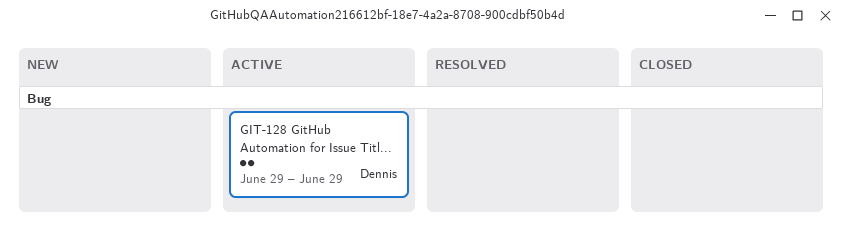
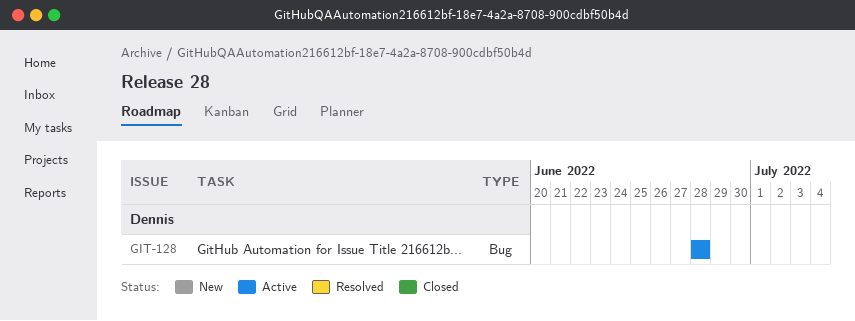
GIT-128, start: Jun 29 -> Jun 28
GIT-128, due: Jun 29 -> Jun 28

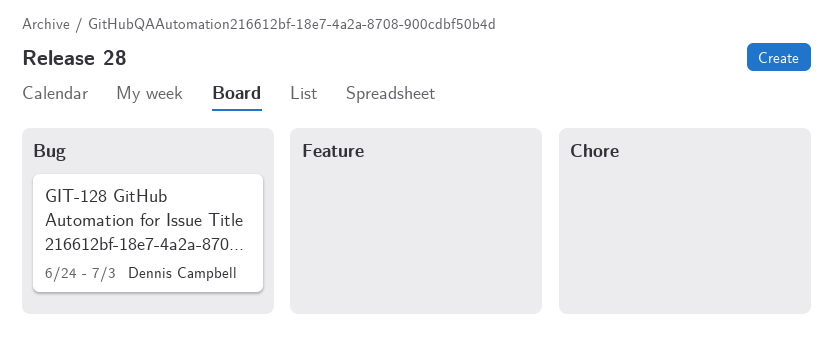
GIT-128, start: Jun 28 -> Jun 24
GIT-128, due: Jun 28 -> Jul 3

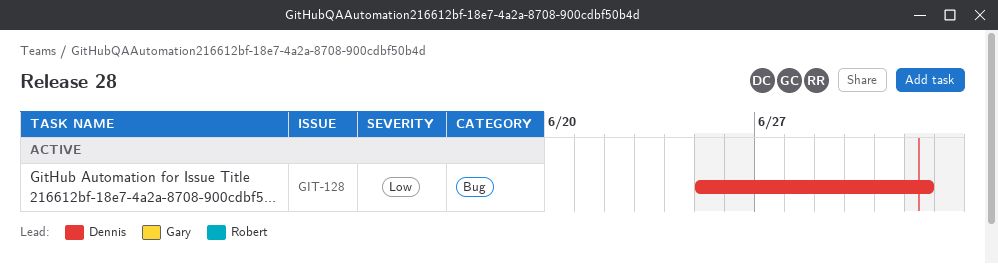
GIT-128, start: Jun 24 -> Jun 25
GIT-128, due: Jul 3 -> Jul 2

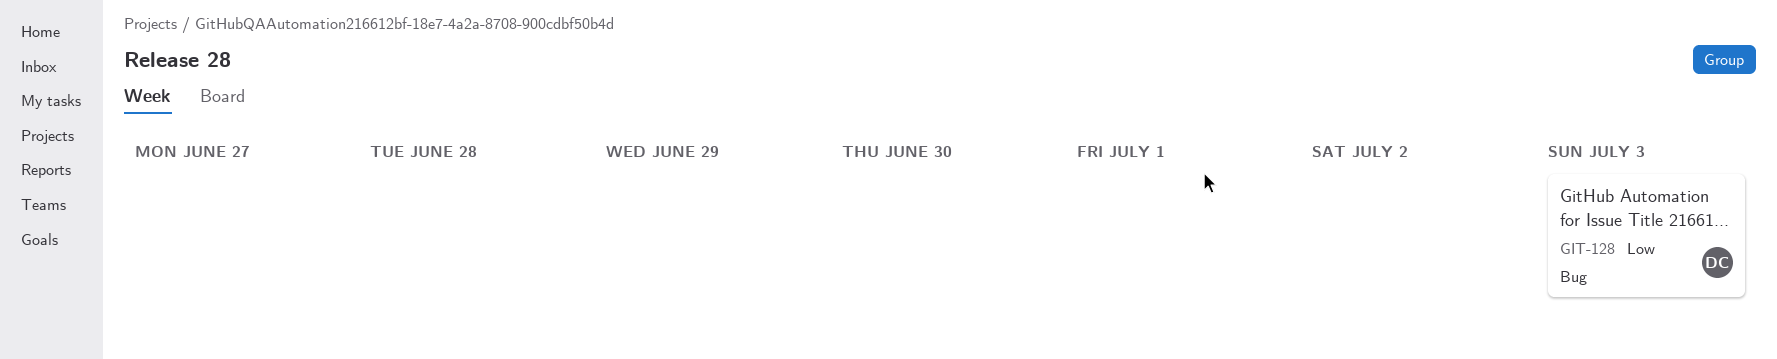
GIT-128, due: Jul 2 -> Jul 3

